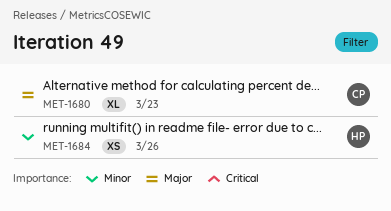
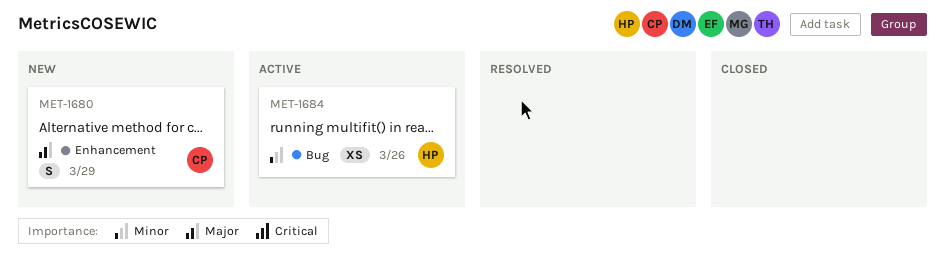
MET-1680, estimate: XL -> S
MET-1680, due: Mar 23 -> Mar 29

